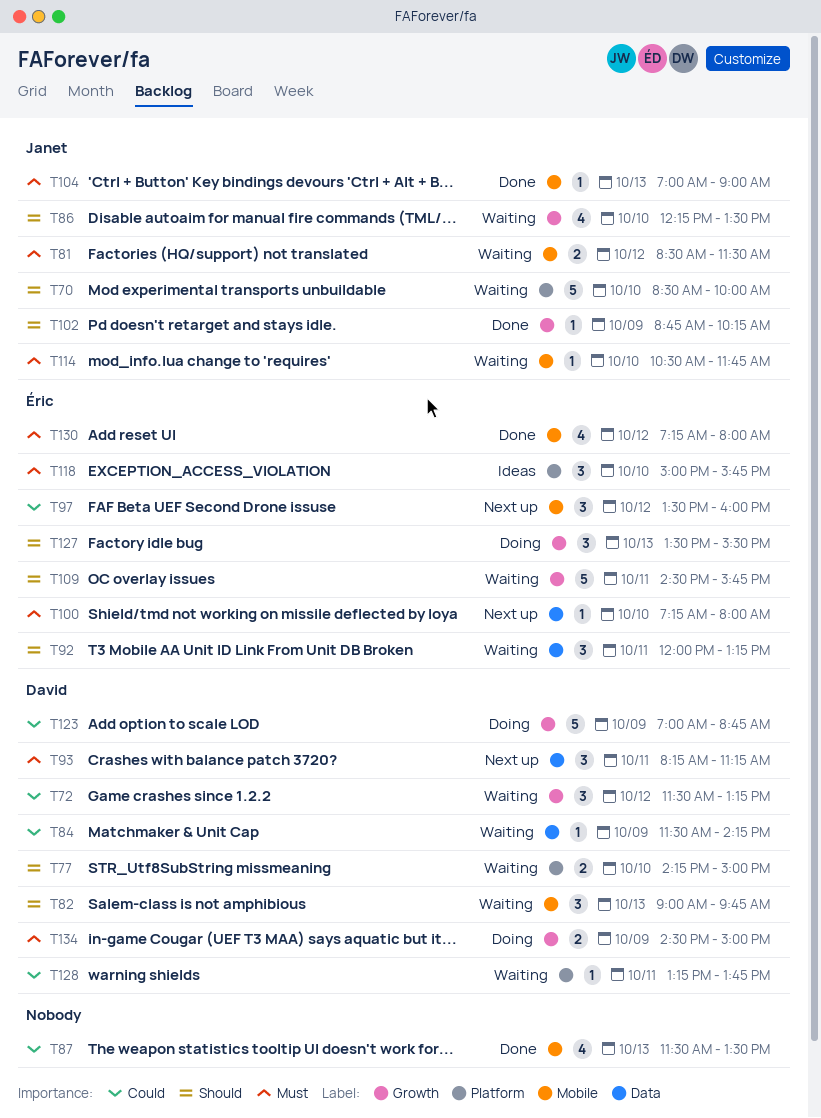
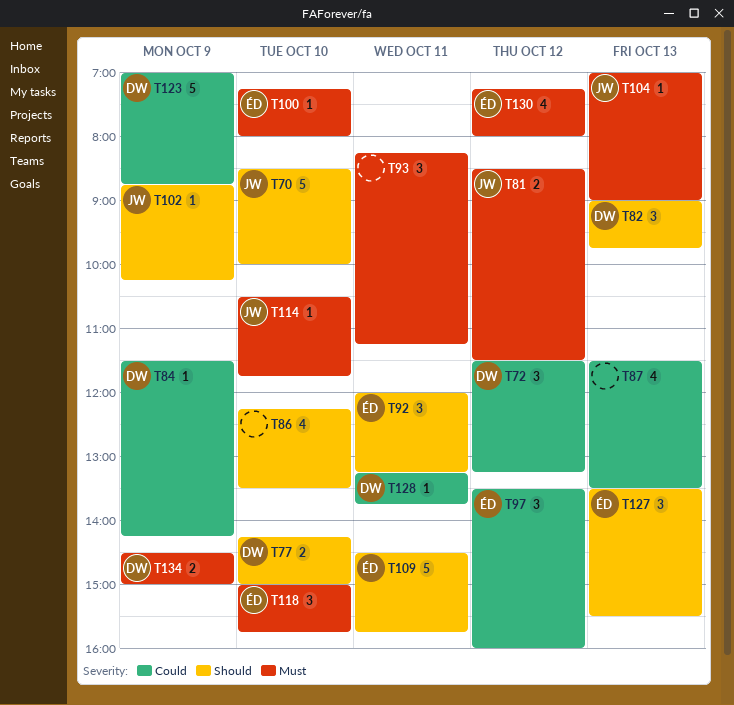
T86, owner: Janet -> none
T93, owner: David -> none

